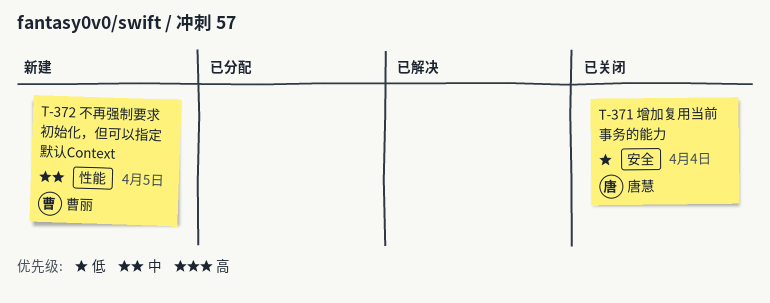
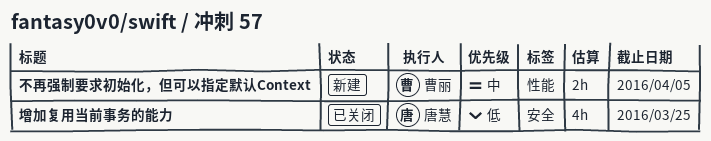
增加复用当前事务的能力, due: Apr 4 -> Mar 25

